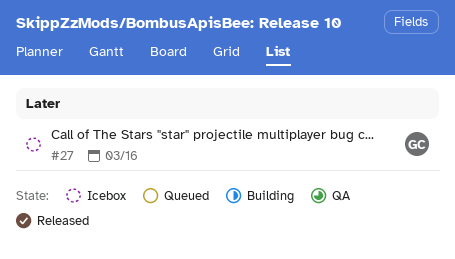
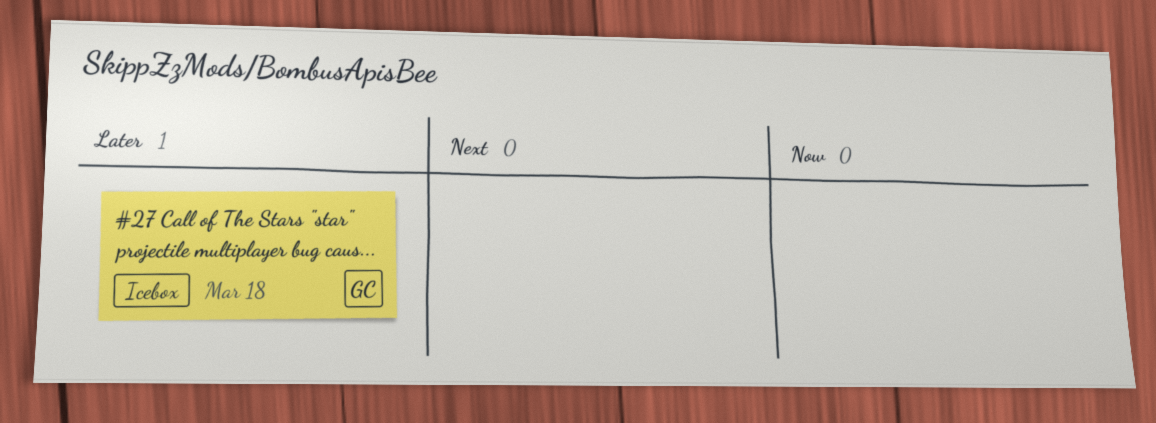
#27, due: Mar 16 -> Mar 18

